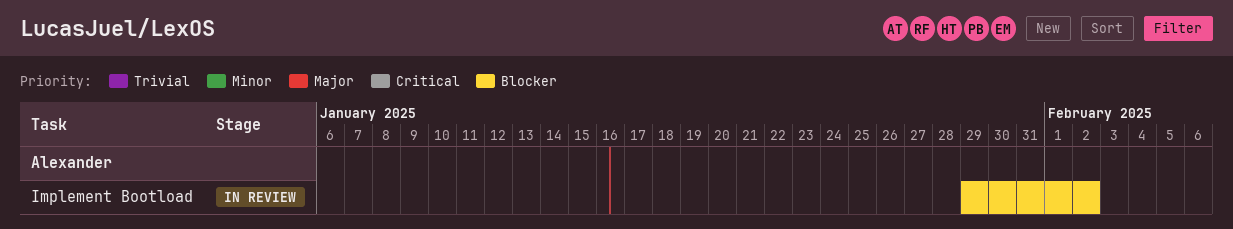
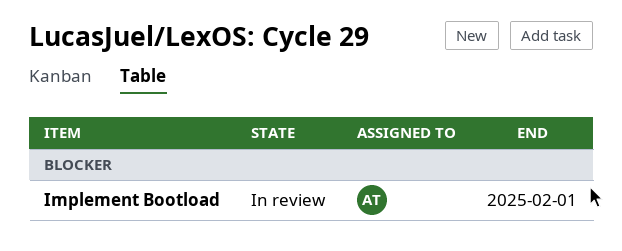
Implement Bootload, due: Feb 2 -> Feb 1

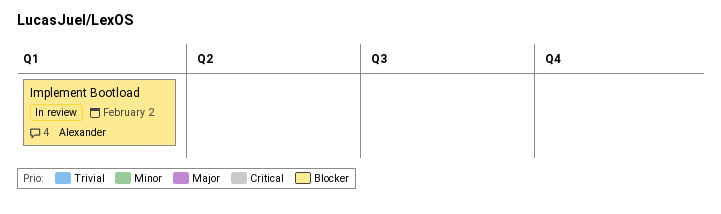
Implement Bootload, due: Feb 1 -> Feb 2

